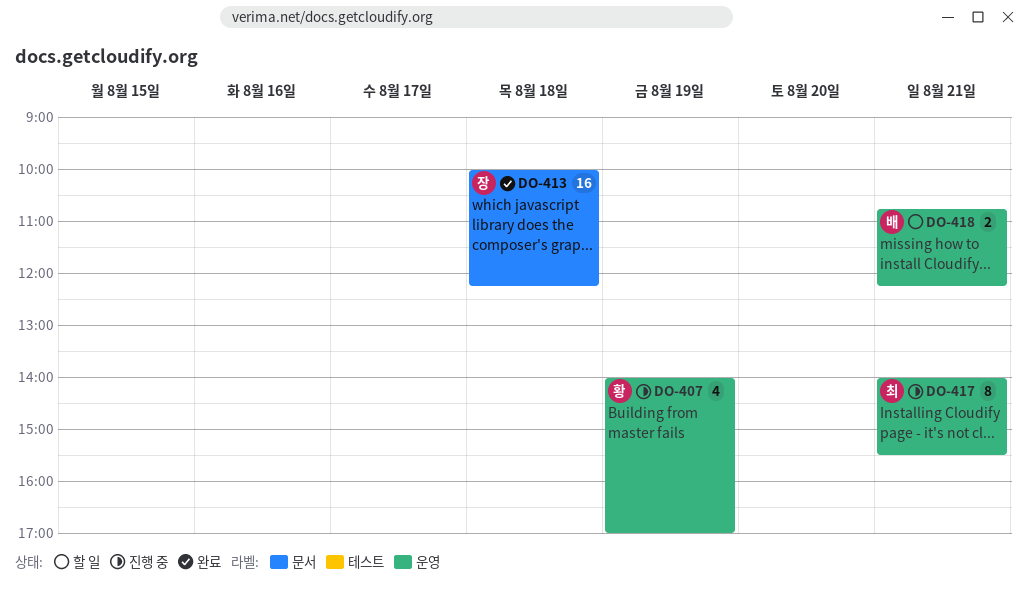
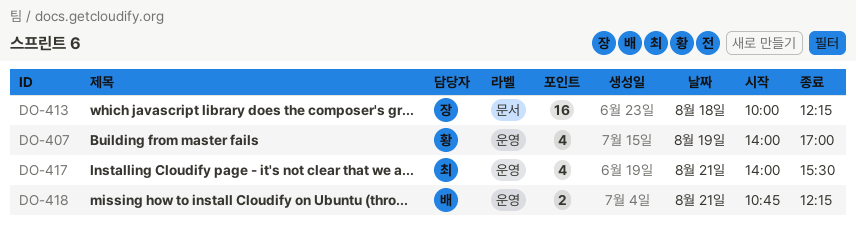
DO-417, estimate: 8 -> 4

